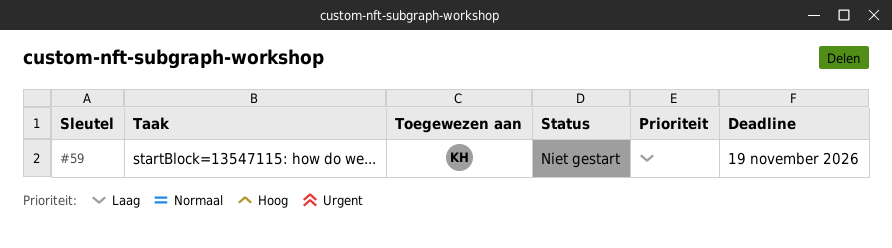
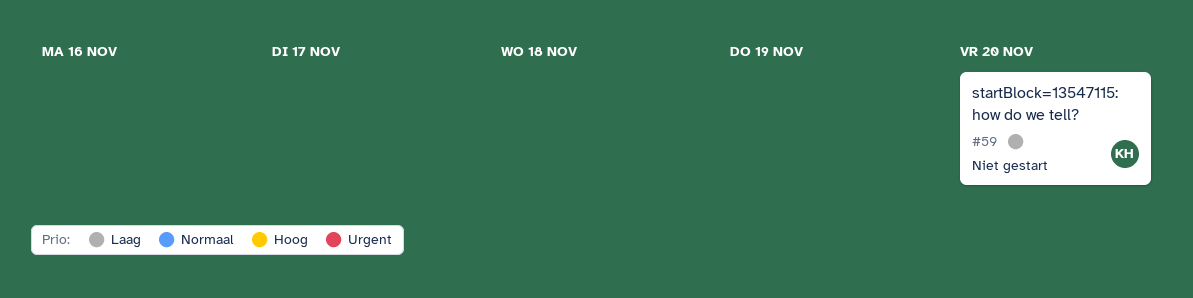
#59, due: Nov 19 -> Nov 20

